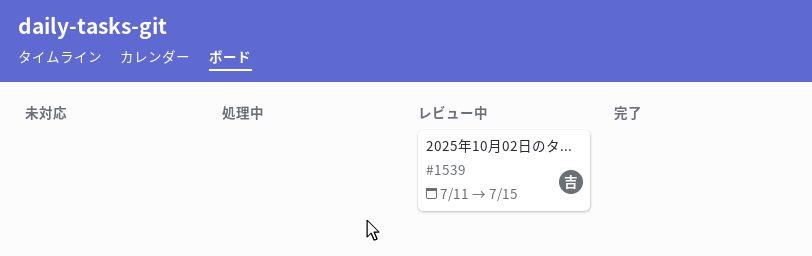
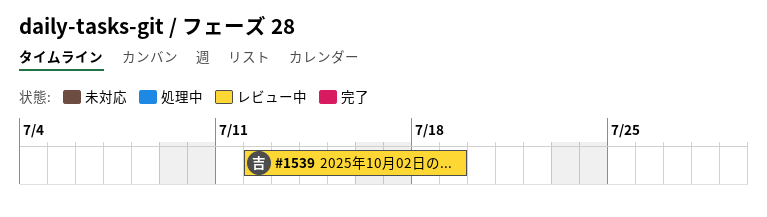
#1539, start: Jul 11 -> Jul 12
#1539, due: Jul 15 -> Jul 19

